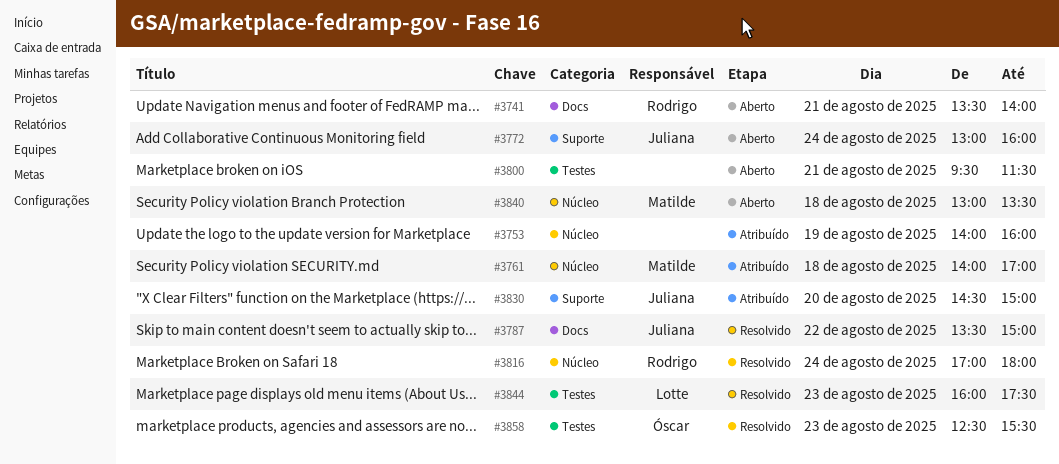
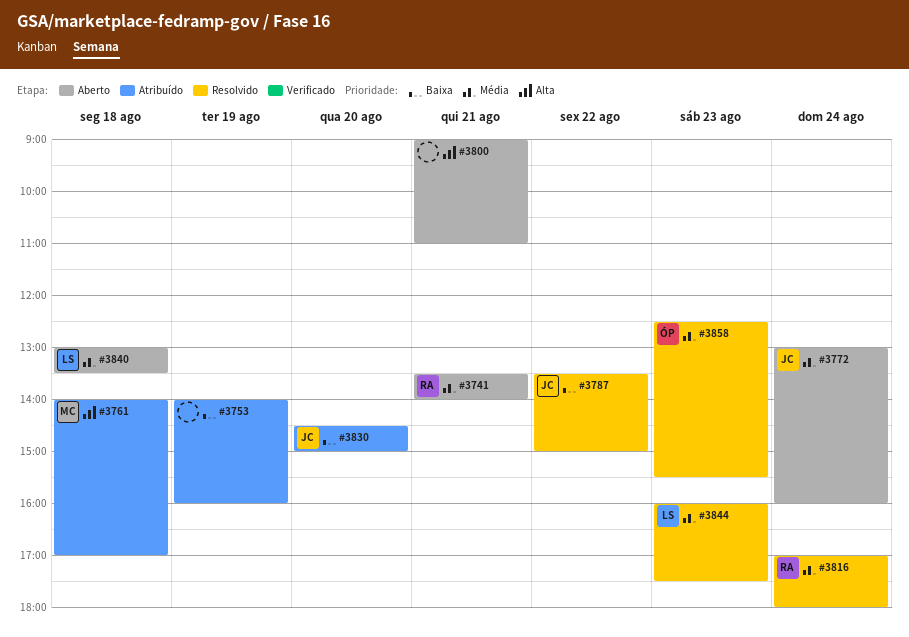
#3800, begins: 09:30 -> 09:00
#3800, ends: 11:30 -> 11:00
#3840, owner: Matilde -> Lotte

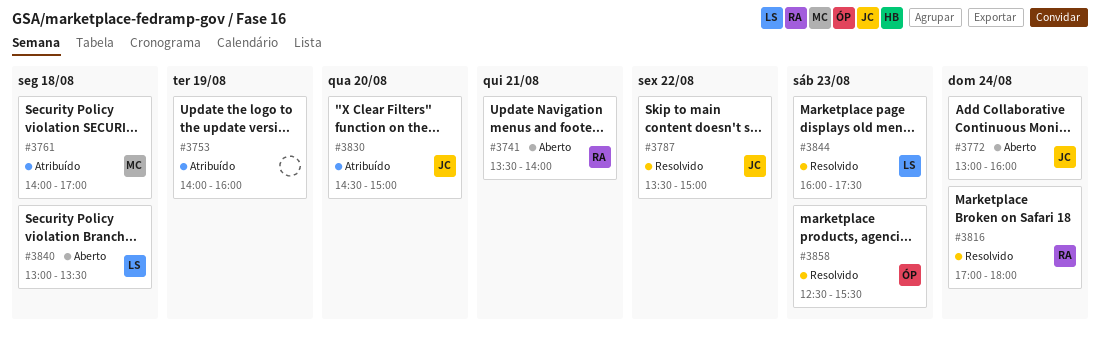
#3800: present -> none

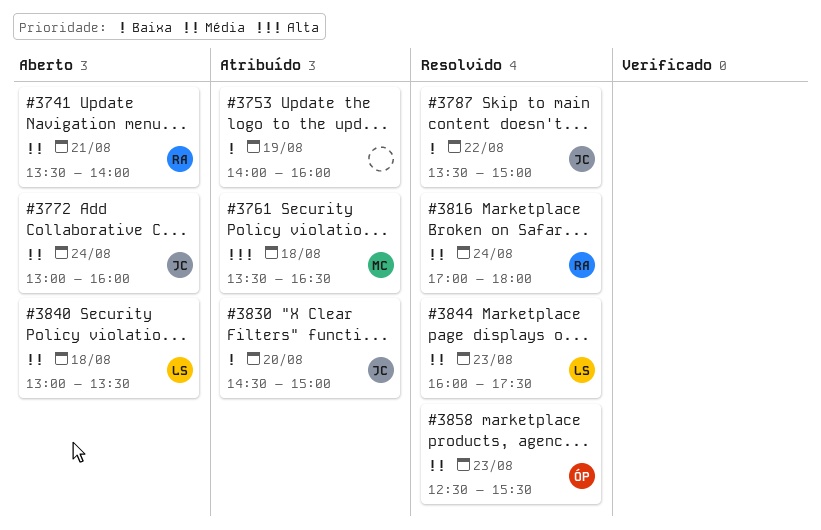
#3761, begins: 14:00 -> 13:30
#3761, ends: 17:00 -> 16:30

